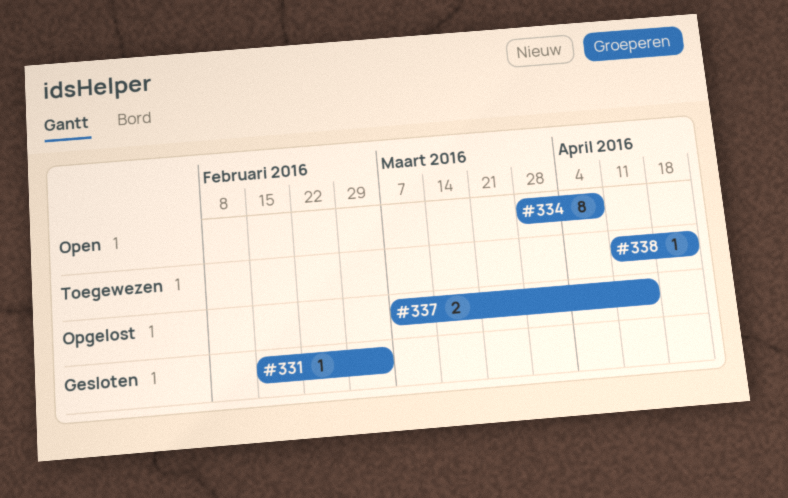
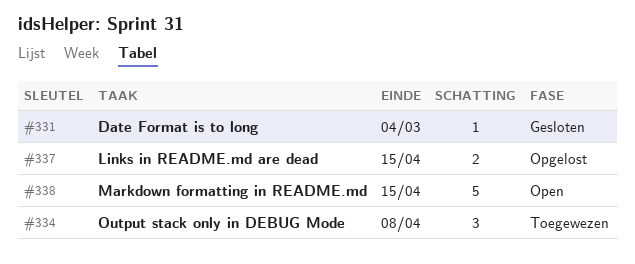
#334, status: Open -> Toegewezen
#334, estimate: 8 -> 3
#338, status: Toegewezen -> Open
#338, estimate: 1 -> 5
#338, due: Apr 22 -> Apr 15

